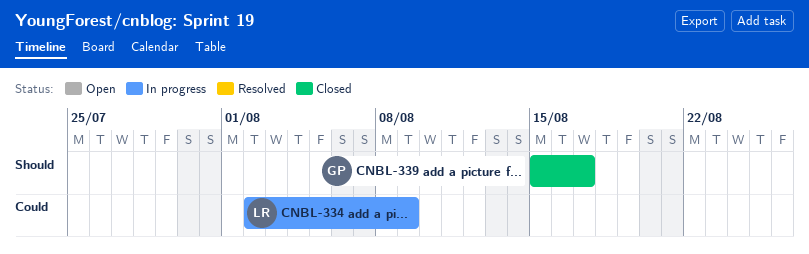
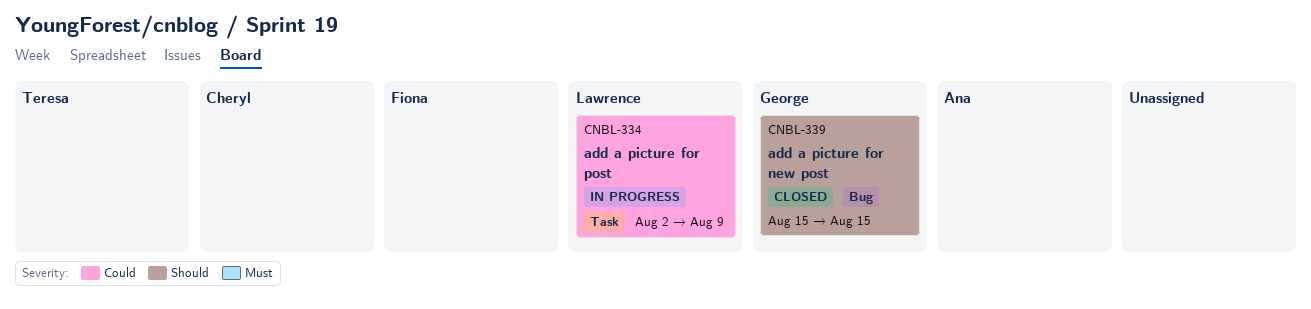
CNBL-339, due: Aug 17 -> Aug 15

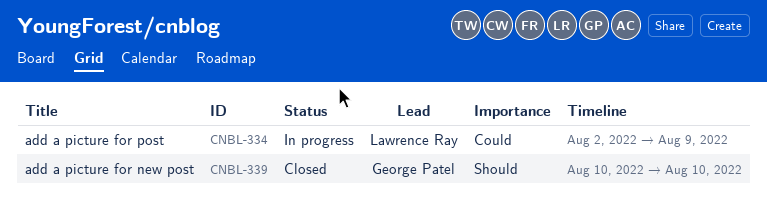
CNBL-339, start: Aug 15 -> Aug 10
CNBL-339, due: Aug 15 -> Aug 10

